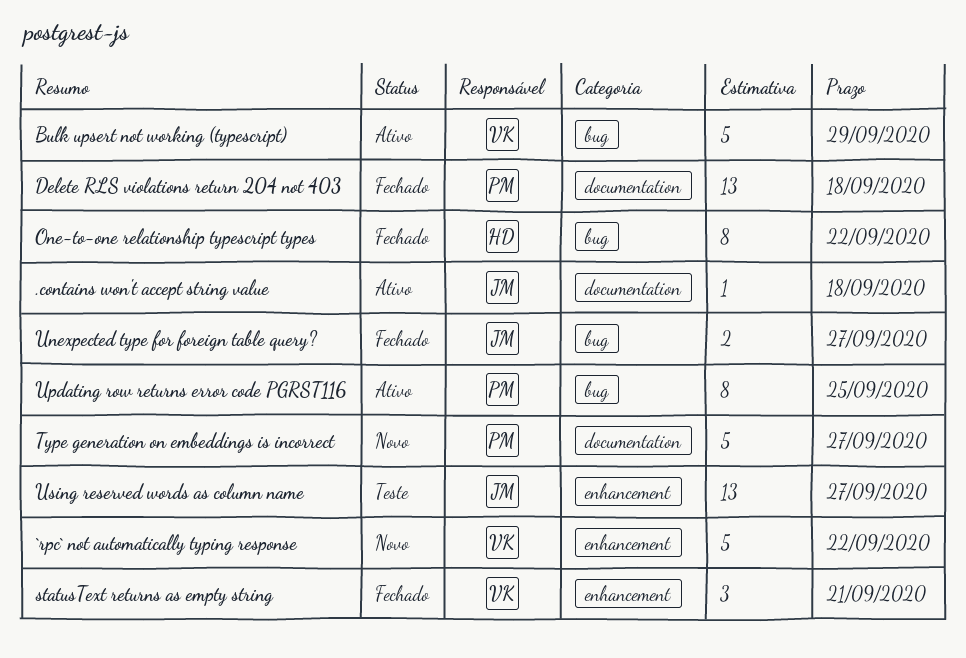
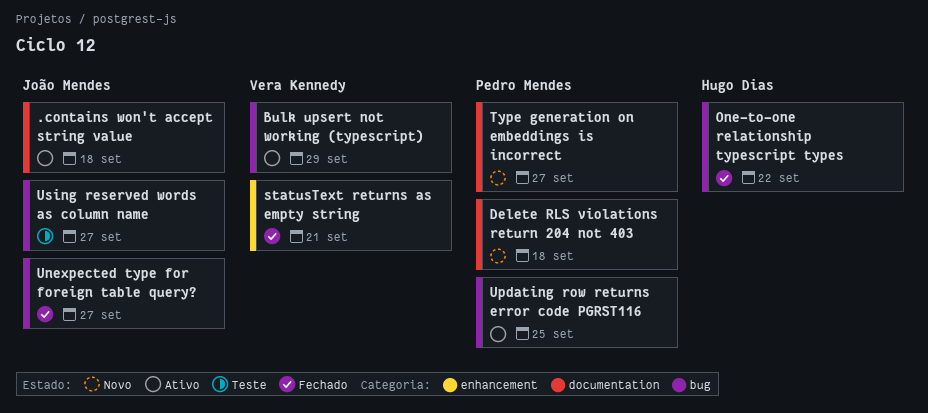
`rpc` not automatically typing response: present -> none
Delete RLS violations return 204 not 403, status: Fechado -> Novo
Using reserved words as column name, label: enhancement -> bug

